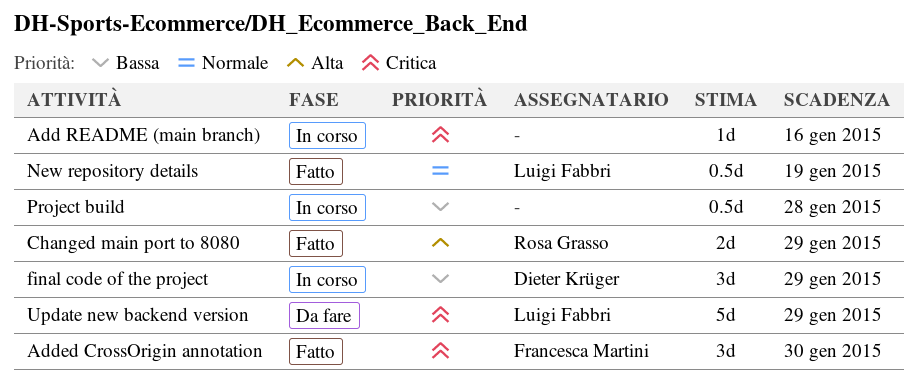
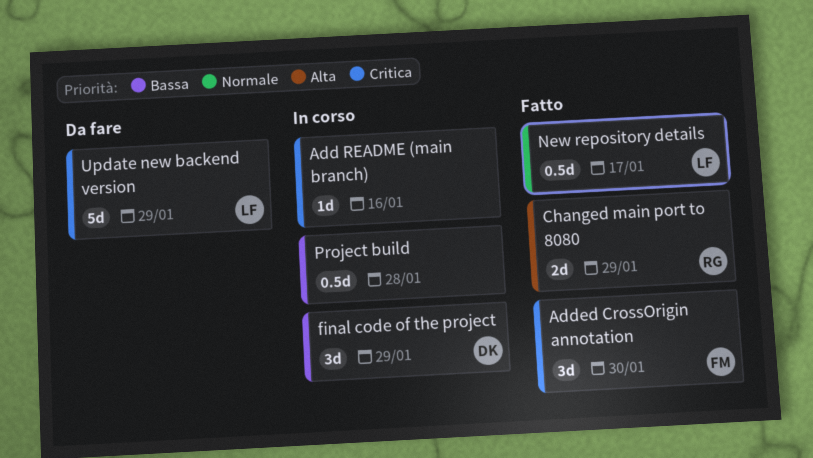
New repository details, due: Jan 19 -> Jan 17

